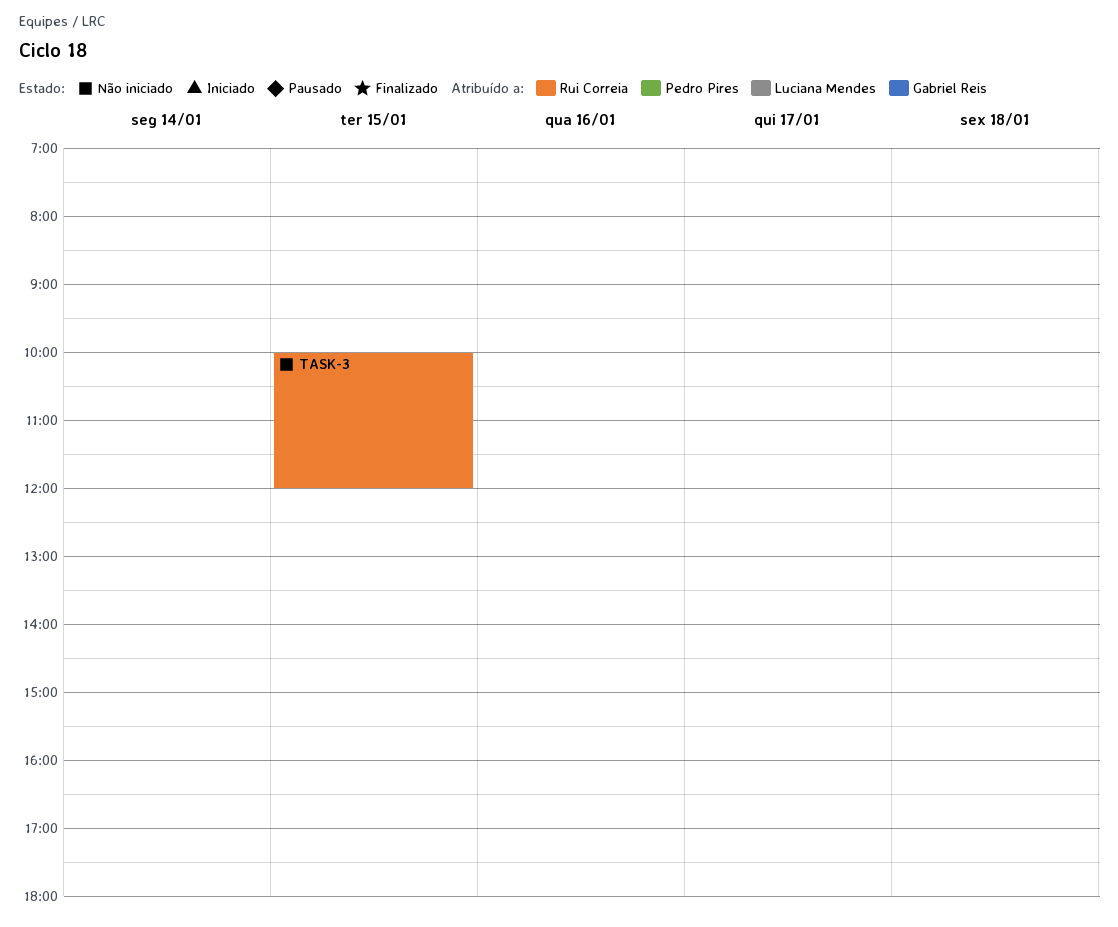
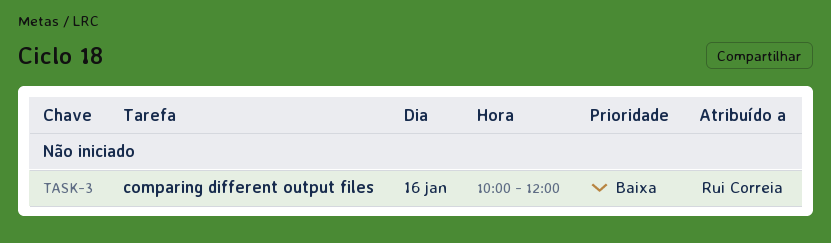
TASK-3, day: Jan 15 -> Jan 16

